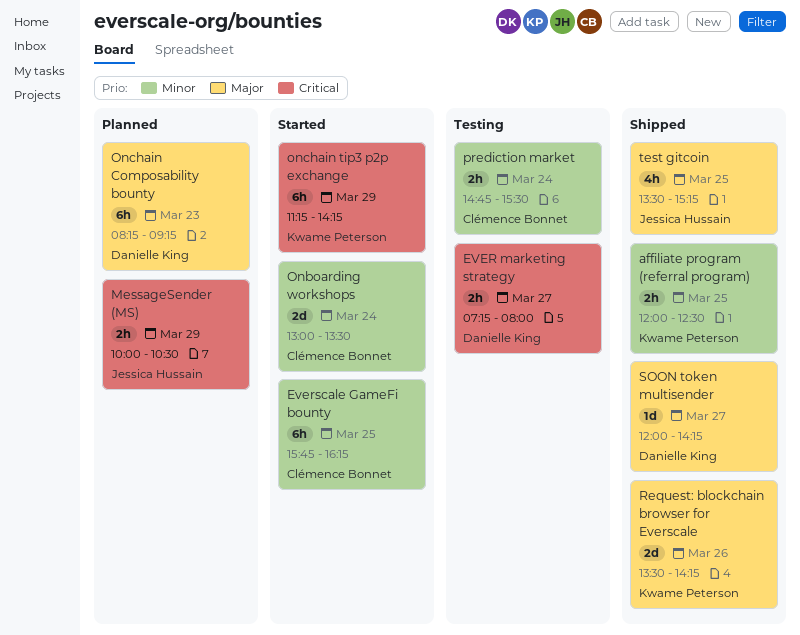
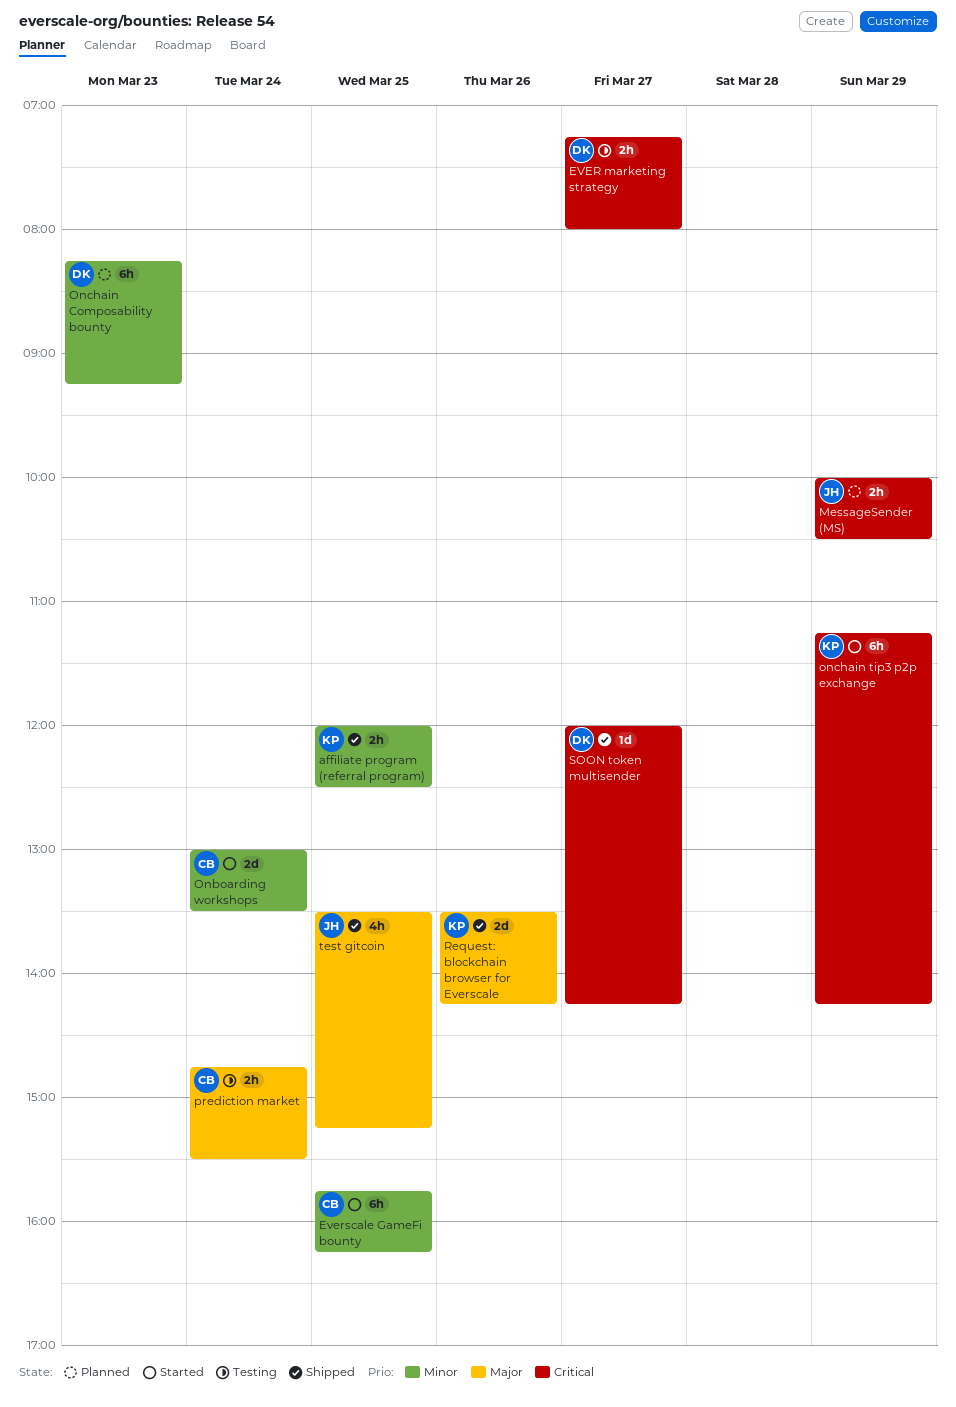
Onchain Composability bounty, priority: Major -> Minor
prediction market, priority: Minor -> Major
SOON token multisender, priority: Major -> Critical

